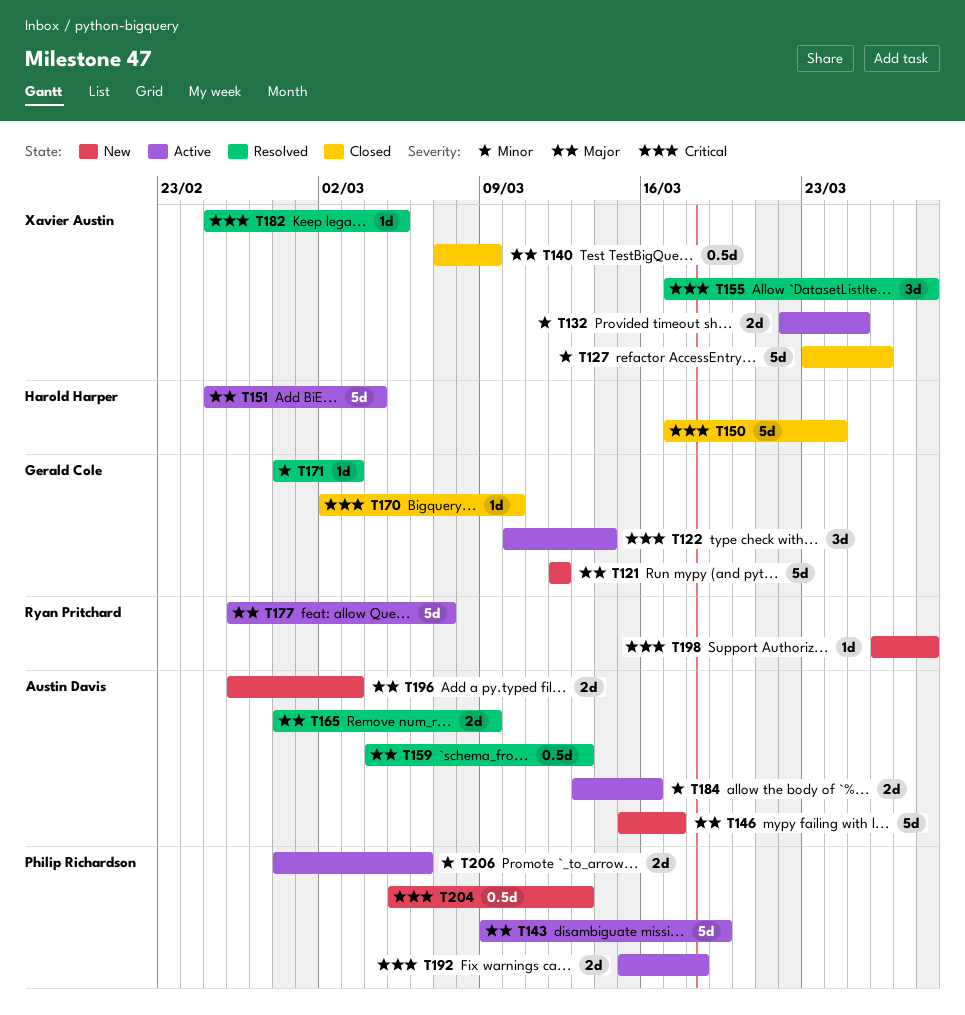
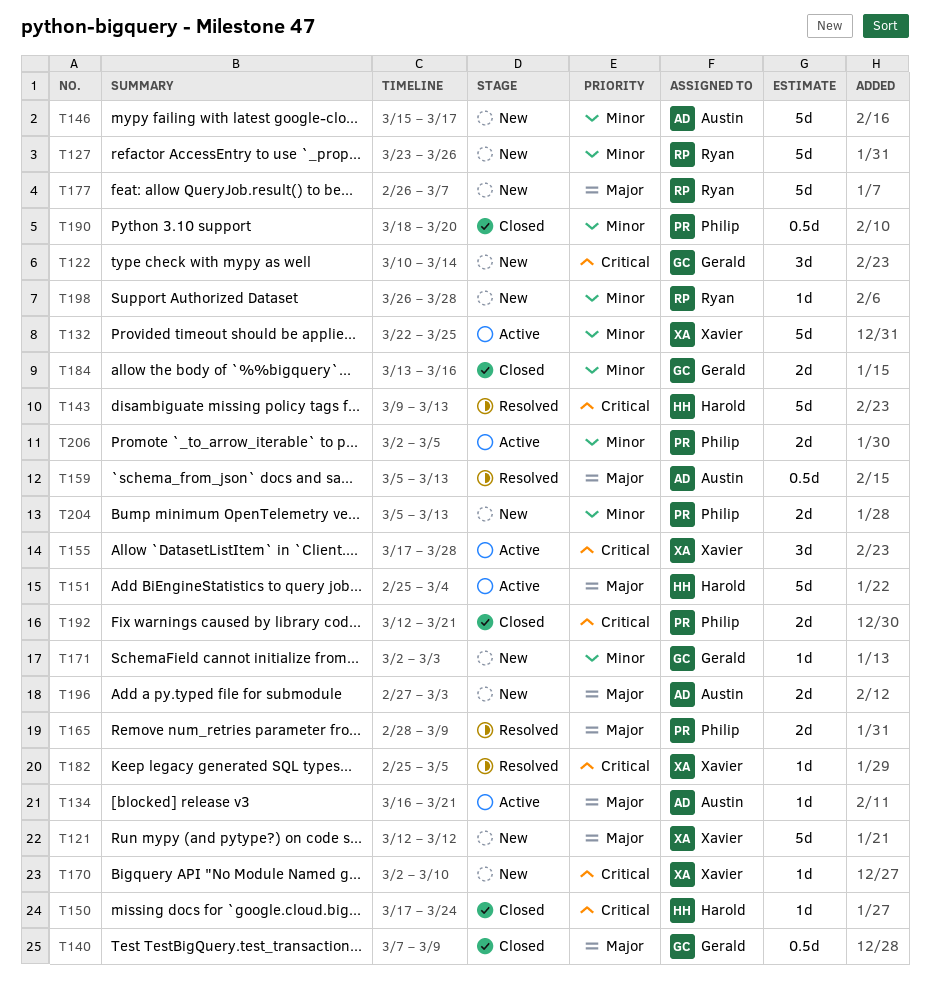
T121, owner: Gerald Cole -> Xavier Austin
T122, status: Active -> New
T127, status: Closed -> New
T127, owner: Xavier Austin -> Ryan Pritchard
T132, estimate: 2d -> 5d
T134: none -> present
T140, owner: Xavier Austin -> Gerald Cole
T143, status: Active -> Resolved
T143, owner: Philip Richardson -> Harold Harper
T143, priority: Major -> Critical
T143, due: Mar 19 -> Mar 13
T146, priority: Major -> Minor
T150, estimate: 5d -> 1d
T155, status: Resolved -> Active
T159, start: Mar 4 -> Mar 5
T165, owner: Austin Davis -> Philip Richardson
T170, status: Closed -> New
T170, owner: Gerald Cole -> Xavier Austin
T171, status: Resolved -> New
T171, start: Feb 28 -> Mar 2
T177, status: Active -> New
T184, status: Active -> Closed
T184, owner: Austin Davis -> Gerald Cole
T190: none -> present
T192, status: Active -> Closed
T192, start: Mar 15 -> Mar 12
T192, due: Mar 18 -> Mar 21
T196, start: Feb 26 -> Feb 27
T198, priority: Critical -> Minor
T204, priority: Critical -> Minor
T204, estimate: 0.5d -> 2d
T206, start: Feb 28 -> Mar 2
T206, due: Mar 6 -> Mar 5

